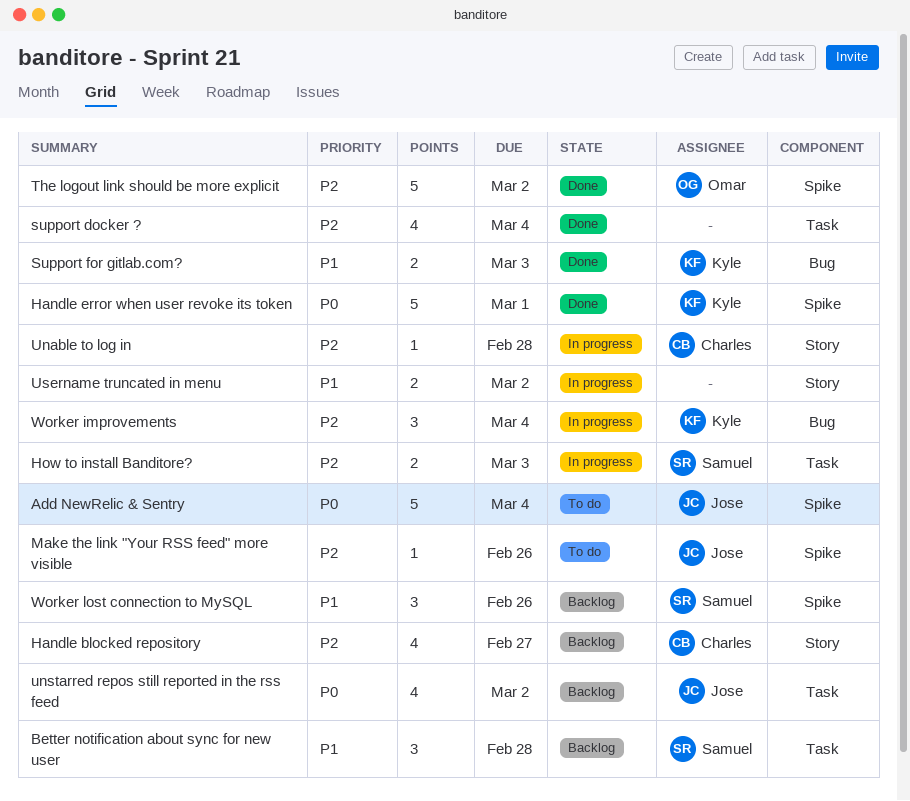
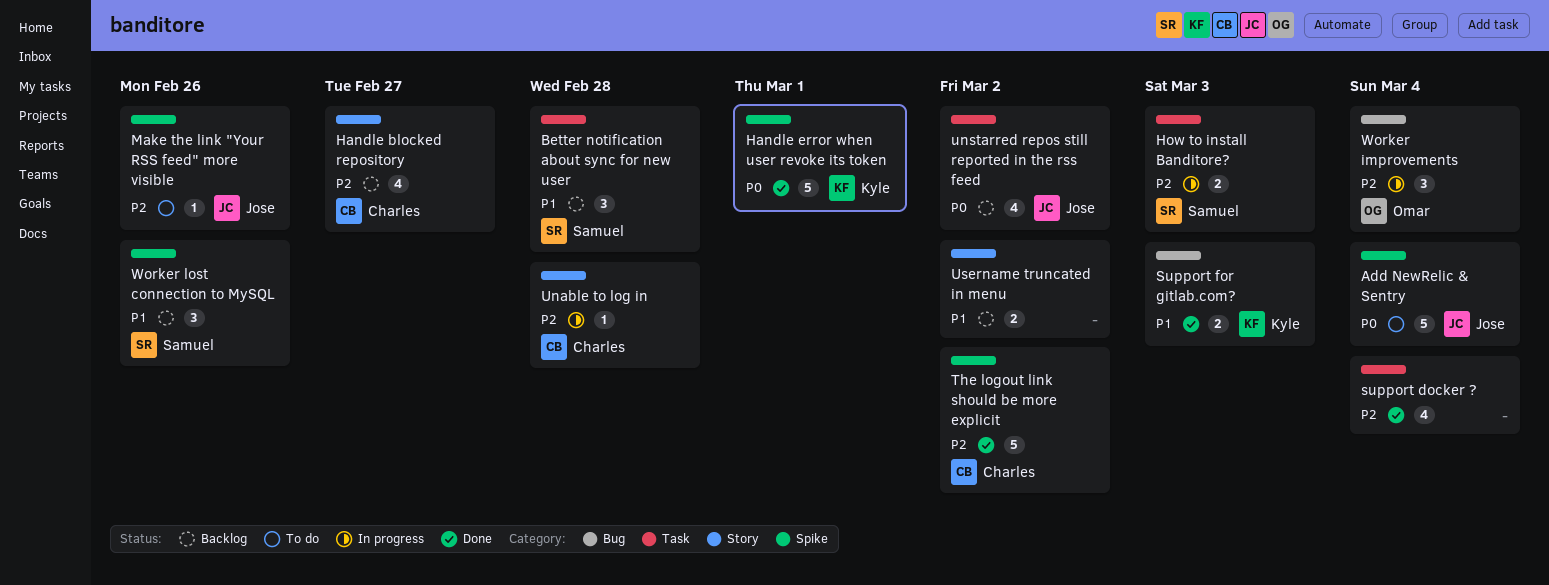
The logout link should be more explicit, owner: Omar -> Charles
Username truncated in menu, status: In progress -> Backlog
Worker improvements, owner: Kyle -> Omar

